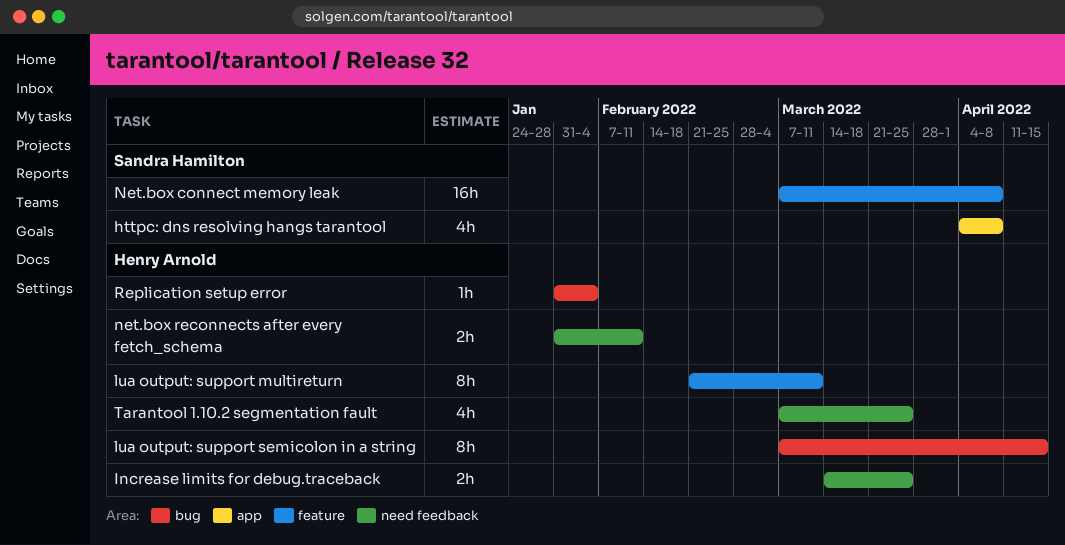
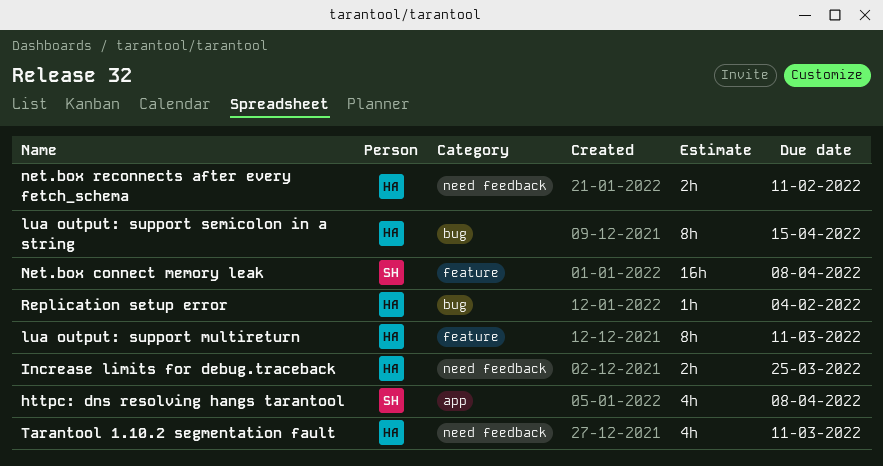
Tarantool 1.10.2 segmentation fault, due: Mar 25 -> Mar 11

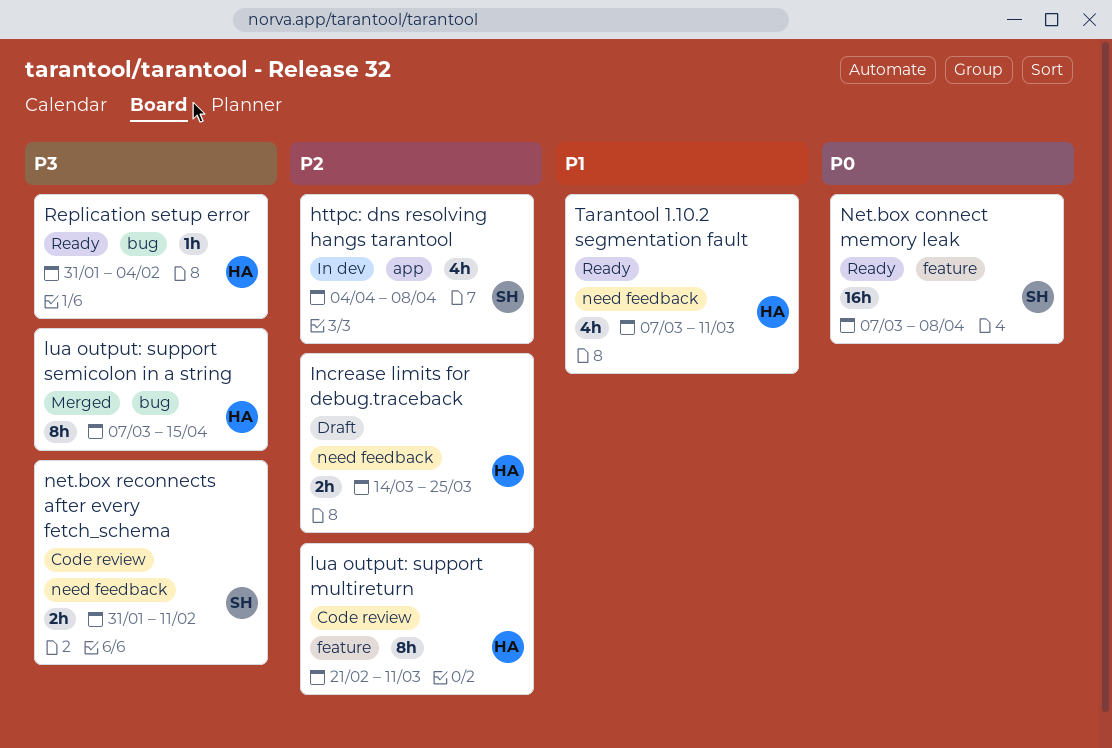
net.box reconnects after every fetch_schema, owner: HA -> SH

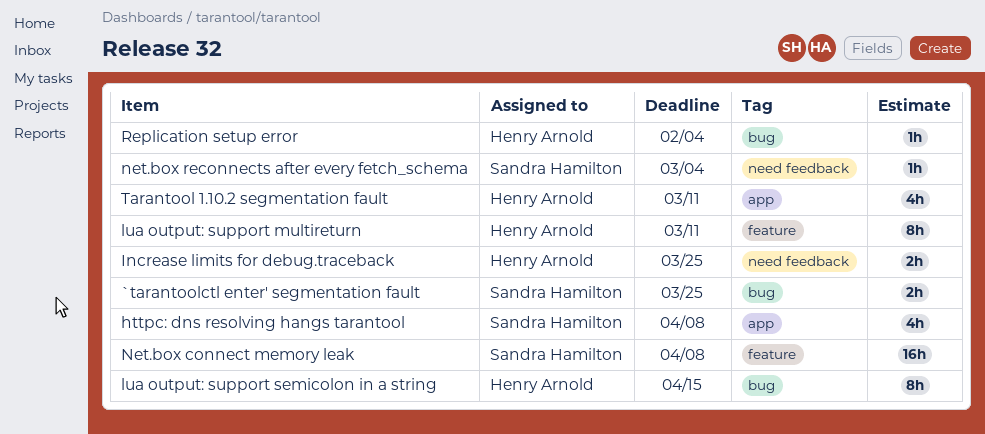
`tarantoolctl enter' segmentation fault: none -> present
net.box reconnects after every fetch_schema, estimate: 2h -> 1h
net.box reconnects after every fetch_schema, due: Feb 11 -> Mar 4
Tarantool 1.10.2 segmentation fault, label: need feedback -> app

